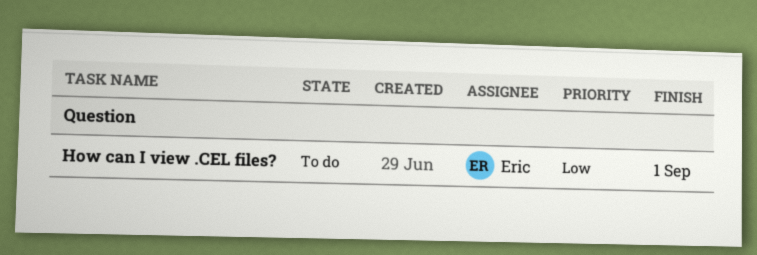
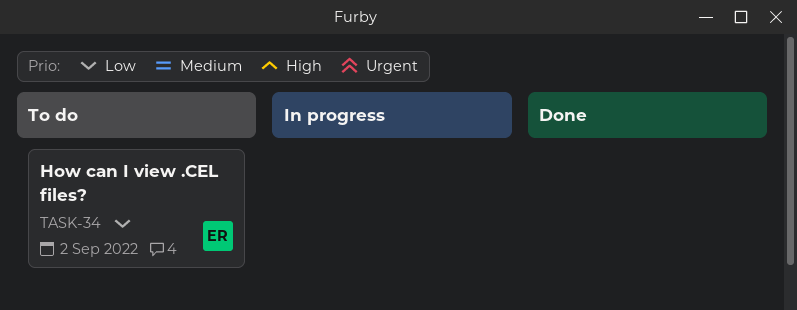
How can I view .CEL files?, due: Sep 1 -> Sep 2

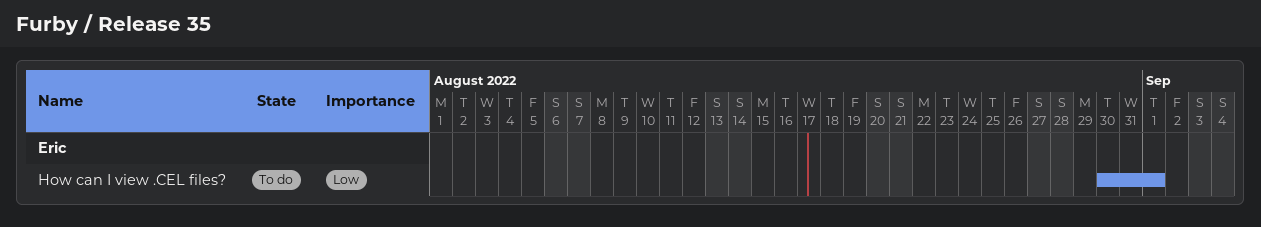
How can I view .CEL files?, due: Sep 2 -> Sep 1

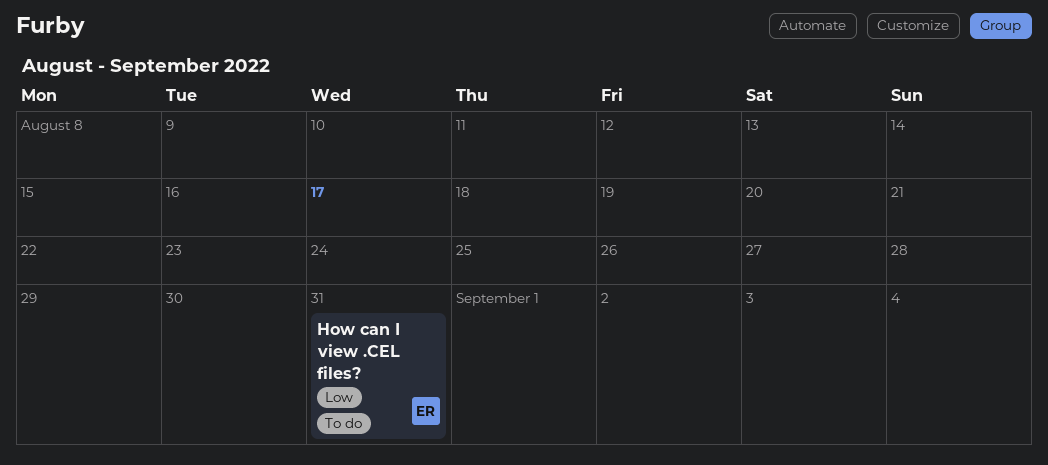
How can I view .CEL files?, due: Sep 1 -> Aug 31

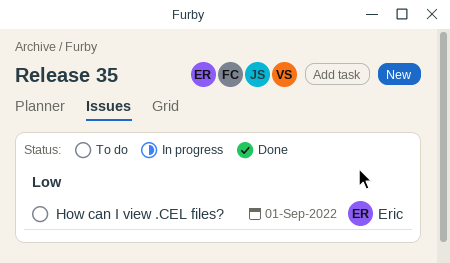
How can I view .CEL files?, due: Aug 31 -> Sep 1

